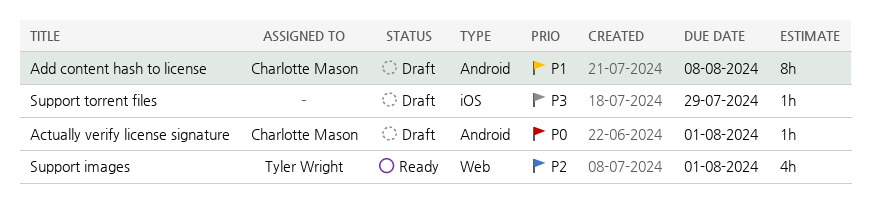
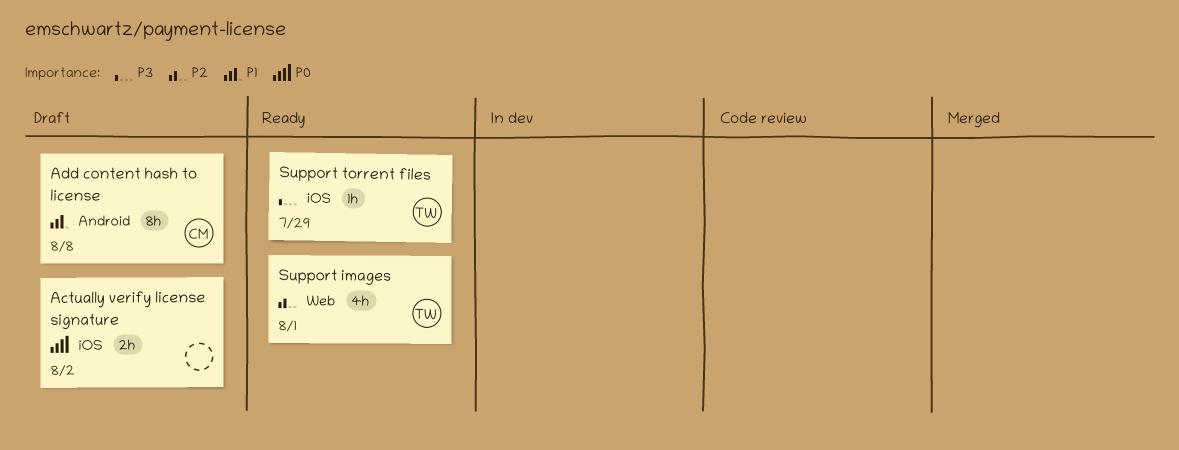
Actually verify license signature, owner: Charlotte Mason -> none
Actually verify license signature, label: Android -> iOS
Actually verify license signature, estimate: 1h -> 2h
Actually verify license signature, due: Aug 1 -> Aug 2
Support torrent files, status: Draft -> Ready
Support torrent files, owner: none -> Tyler Wright

